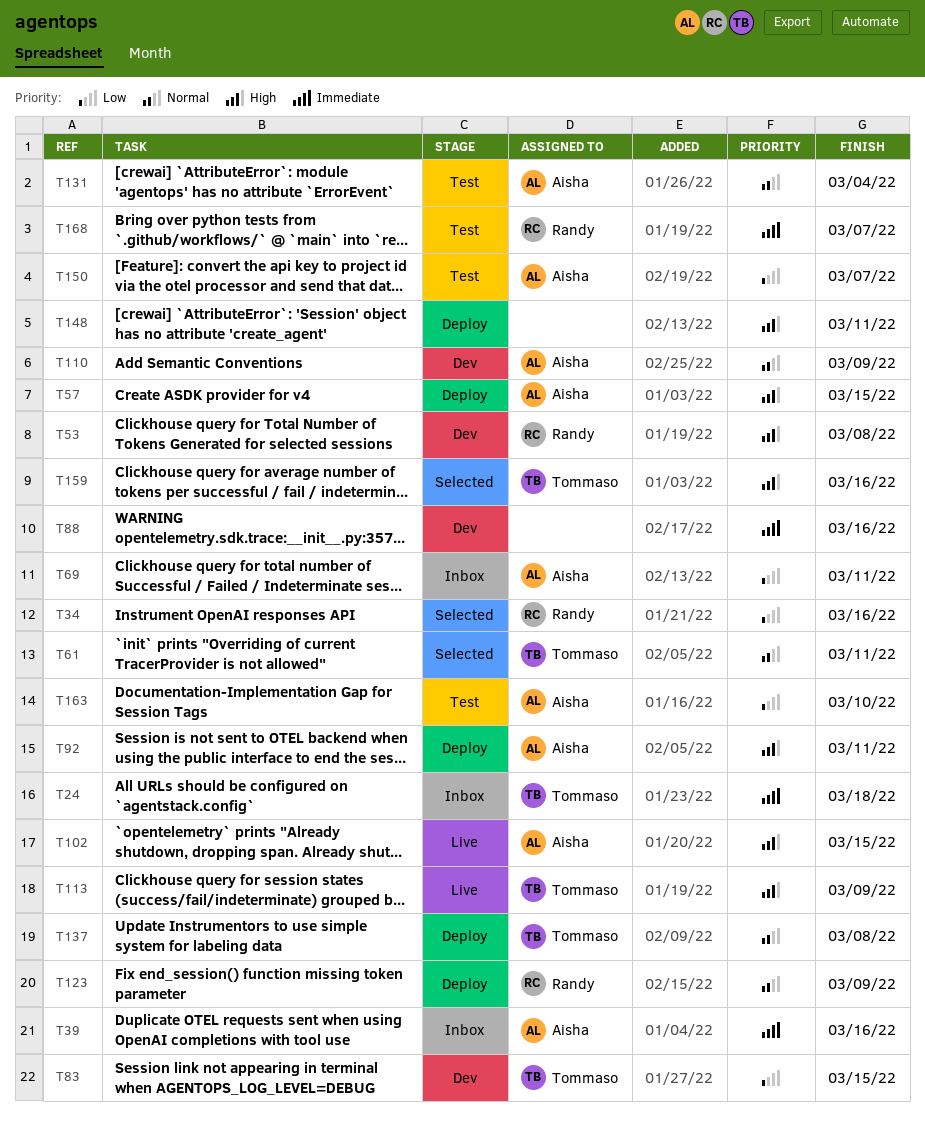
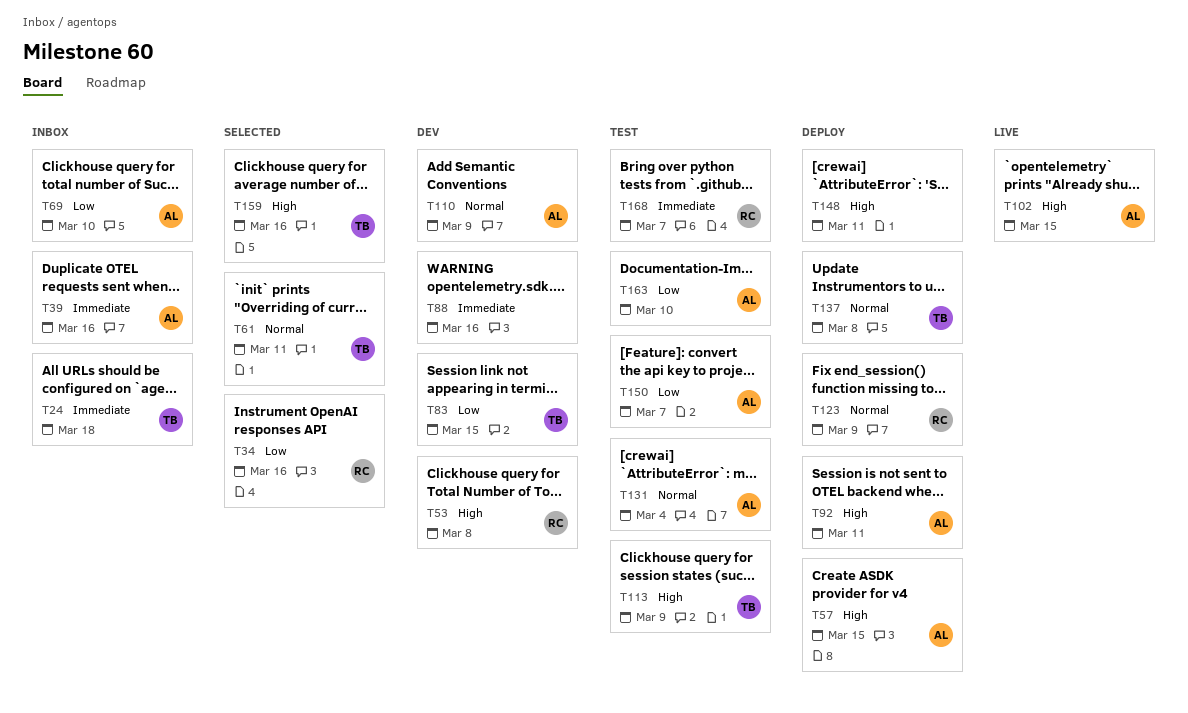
T69, due: Mar 11 -> Mar 10
T113, status: Live -> Test

